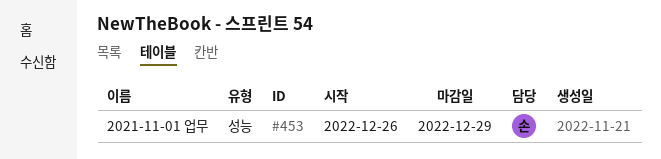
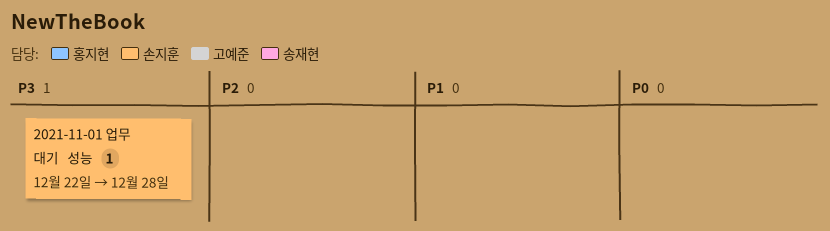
2021-11-01 업무, start: Dec 26 -> Dec 22
2021-11-01 업무, due: Dec 29 -> Dec 28

